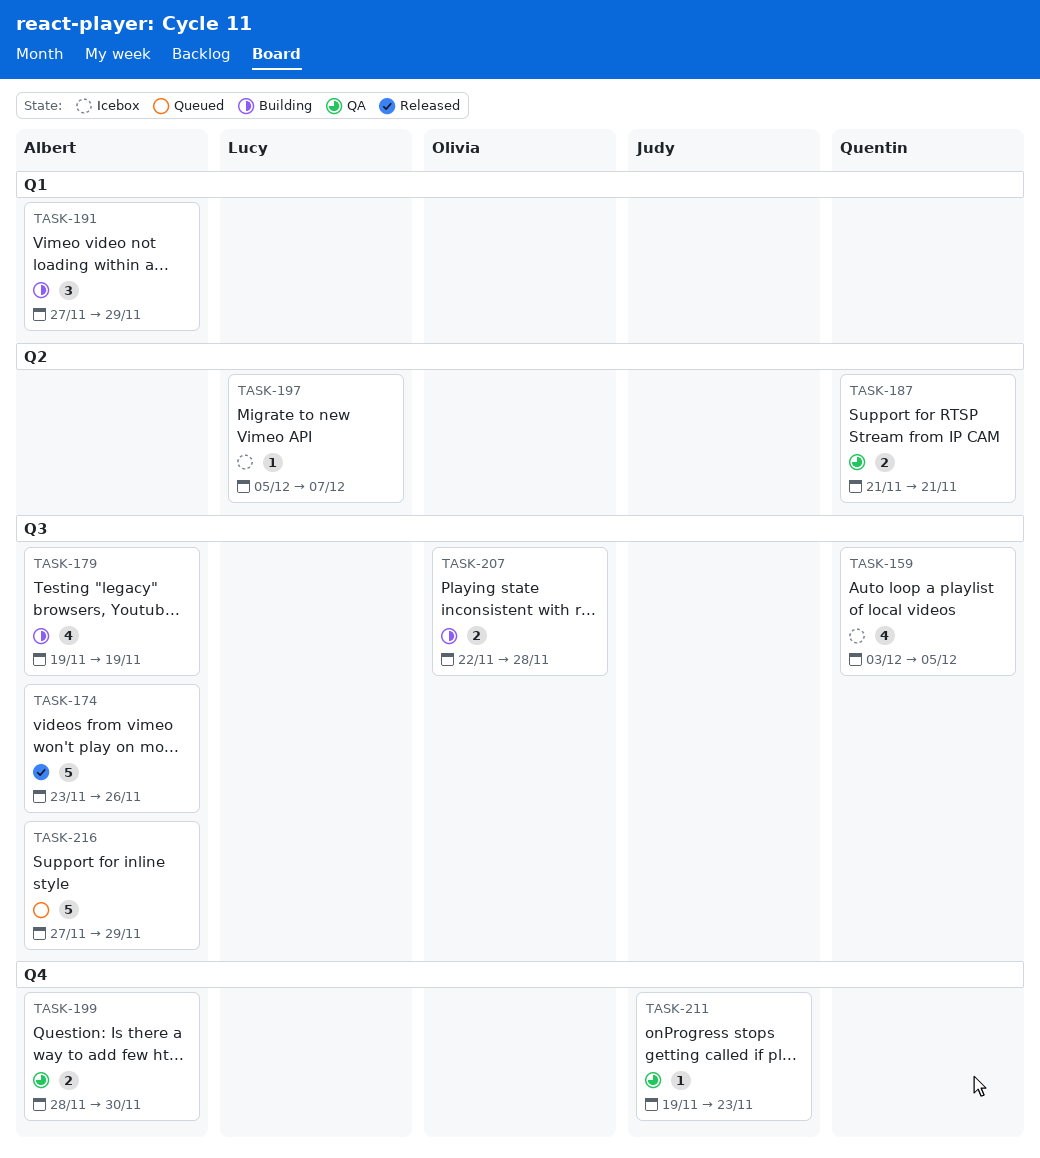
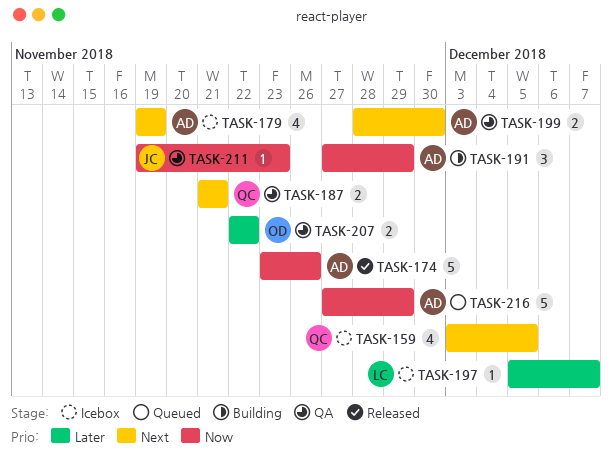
TASK-179, status: Building -> Icebox
TASK-207, status: Building -> QA
TASK-207, due: Nov 28 -> Nov 22

